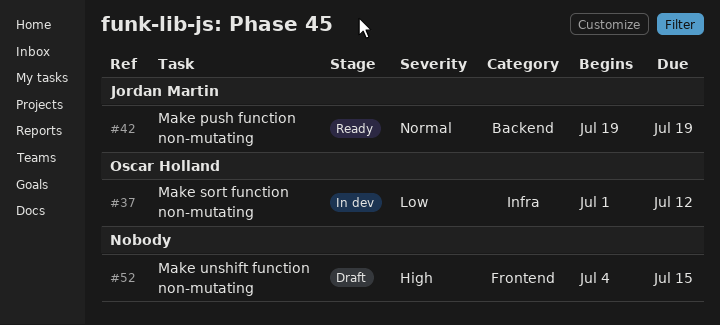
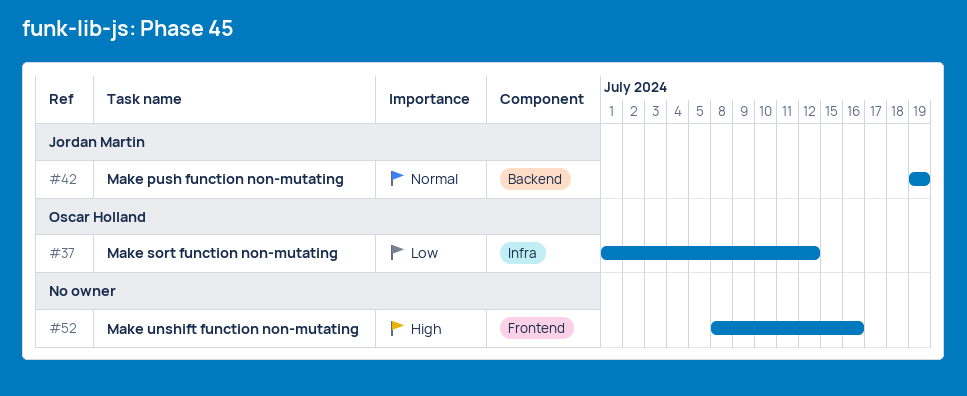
#52, start: Jul 4 -> Jul 8
#52, due: Jul 15 -> Jul 16

